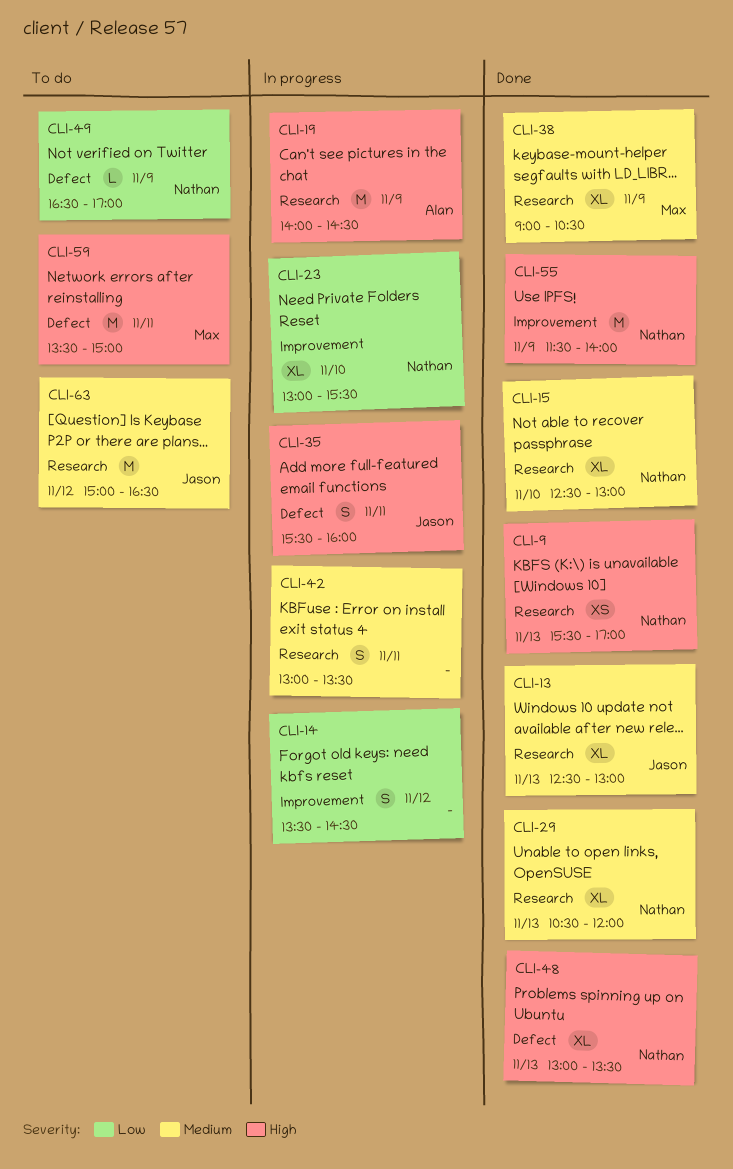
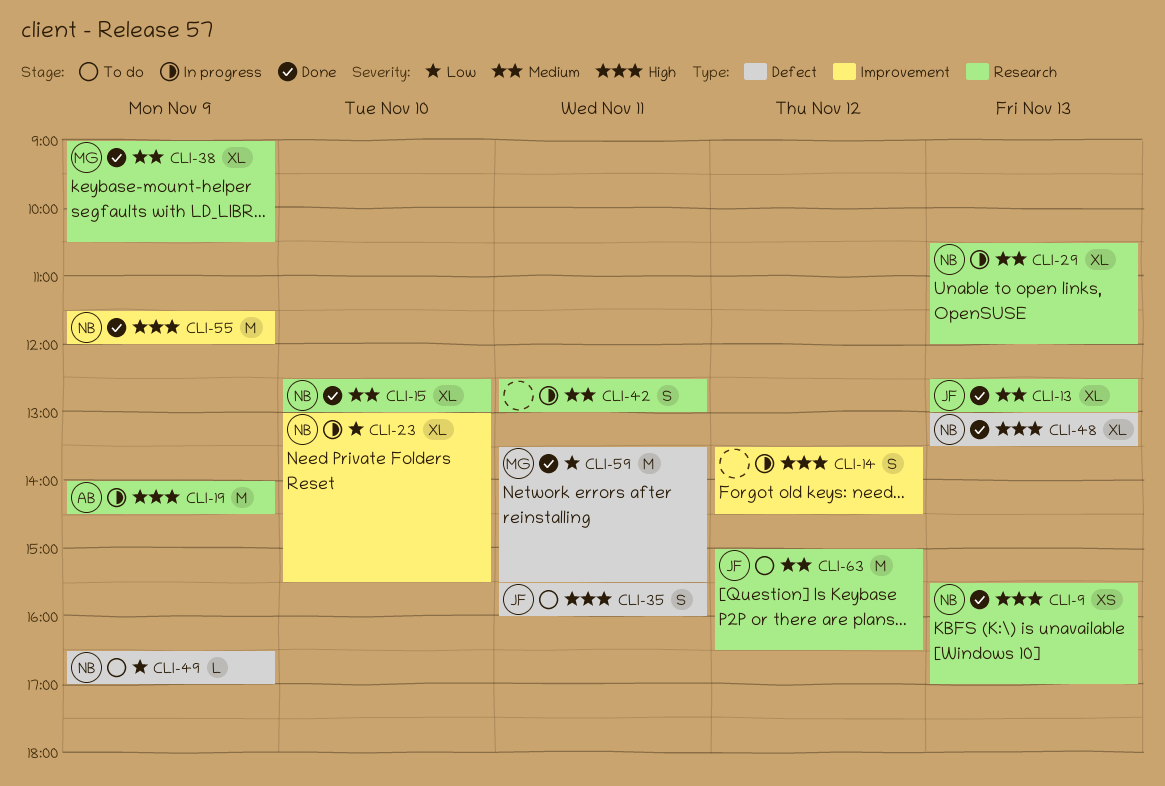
CLI-14, priority: Low -> High
CLI-29, status: Done -> In progress
CLI-35, status: In progress -> To do
CLI-42, begins: 13:00 -> 12:30
CLI-42, ends: 13:30 -> 13:00
CLI-55, ends: 14:00 -> 12:00
CLI-59, status: To do -> Done
CLI-59, priority: High -> Low
CLI-59, ends: 15:00 -> 15:30

